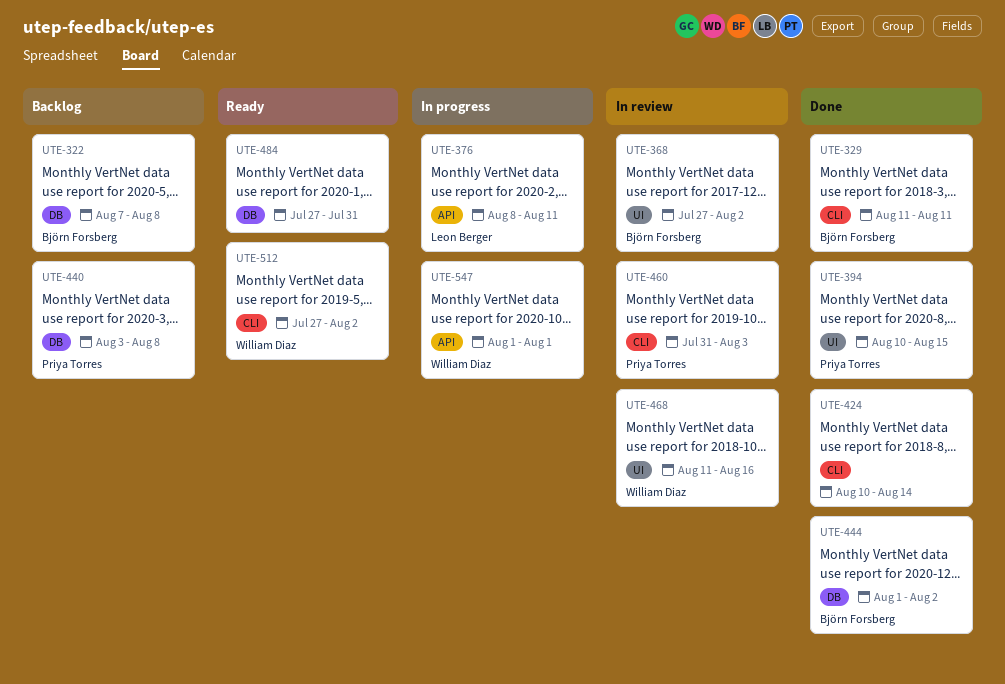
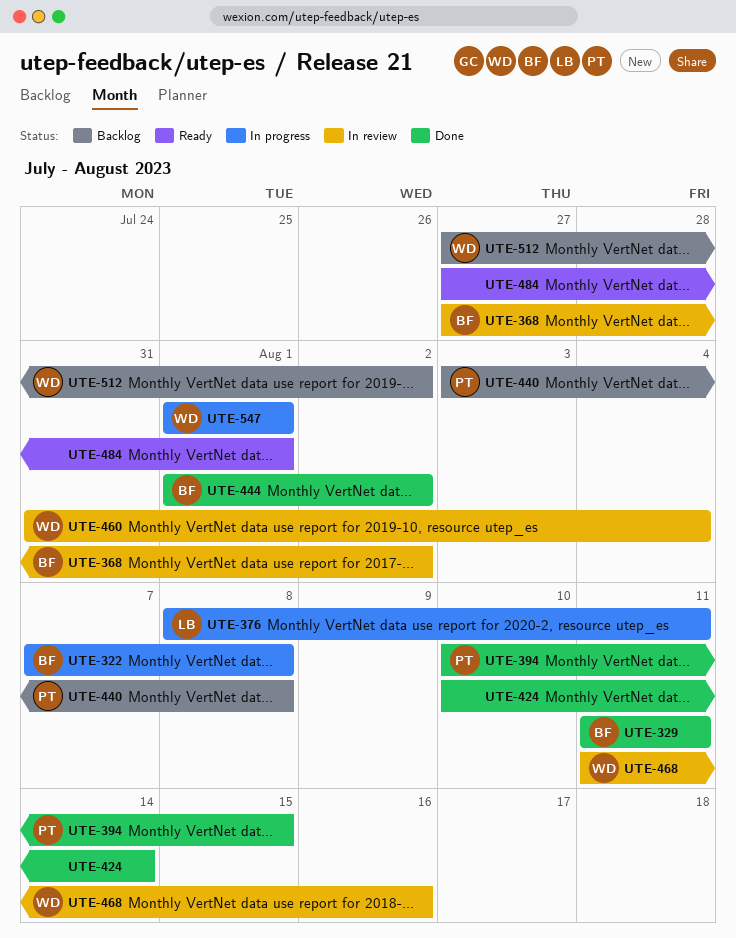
UTE-322, status: Backlog -> In progress
UTE-460, owner: Priya Torres -> William Diaz
UTE-460, due: Aug 3 -> Aug 4
UTE-484, due: Jul 31 -> Aug 1
UTE-512, status: Ready -> Backlog

